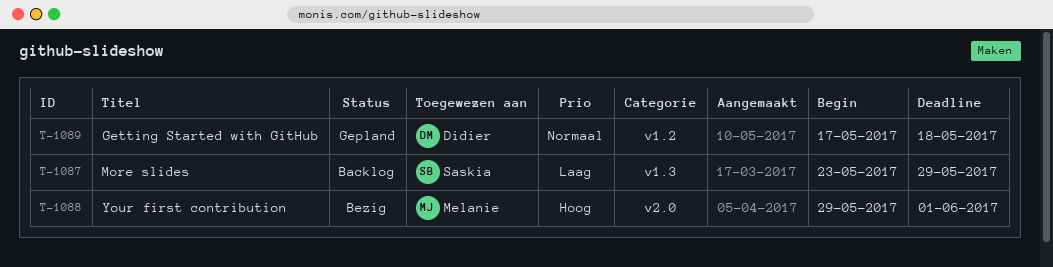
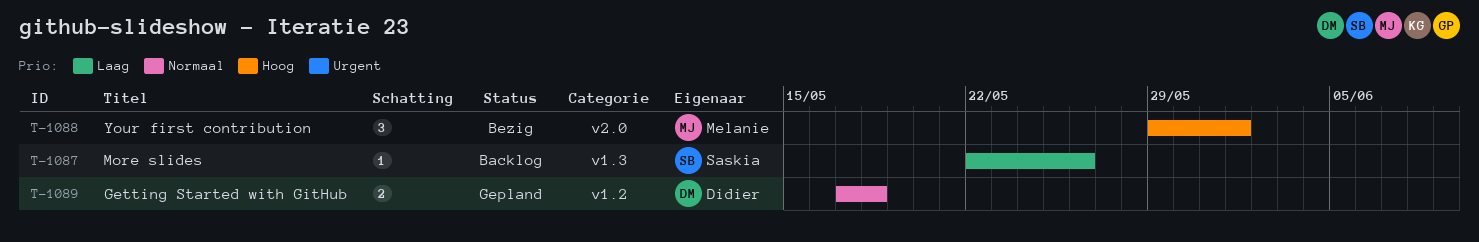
T-1087, start: May 23 -> May 22
T-1087, due: May 29 -> May 26

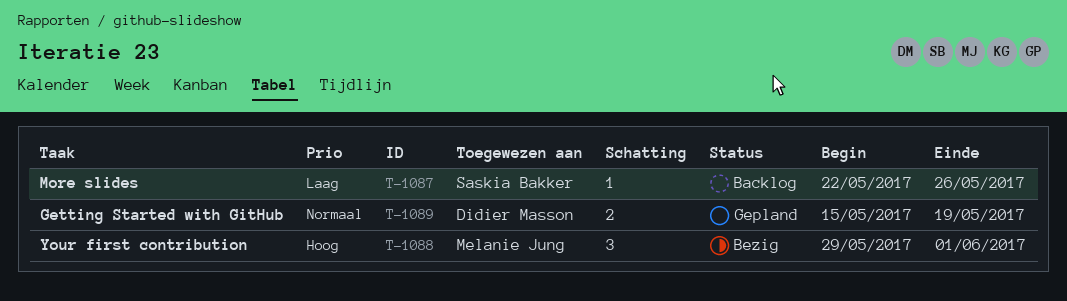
T-1089, start: May 17 -> May 15
T-1089, due: May 18 -> May 19

